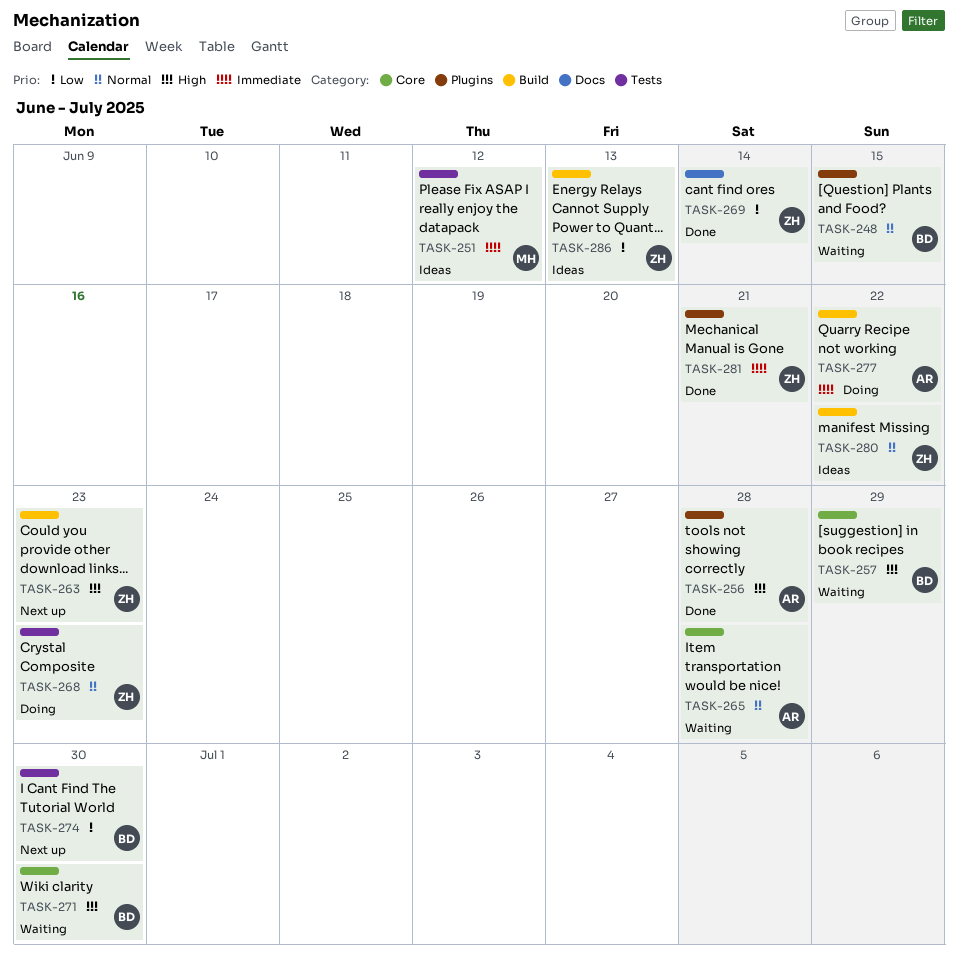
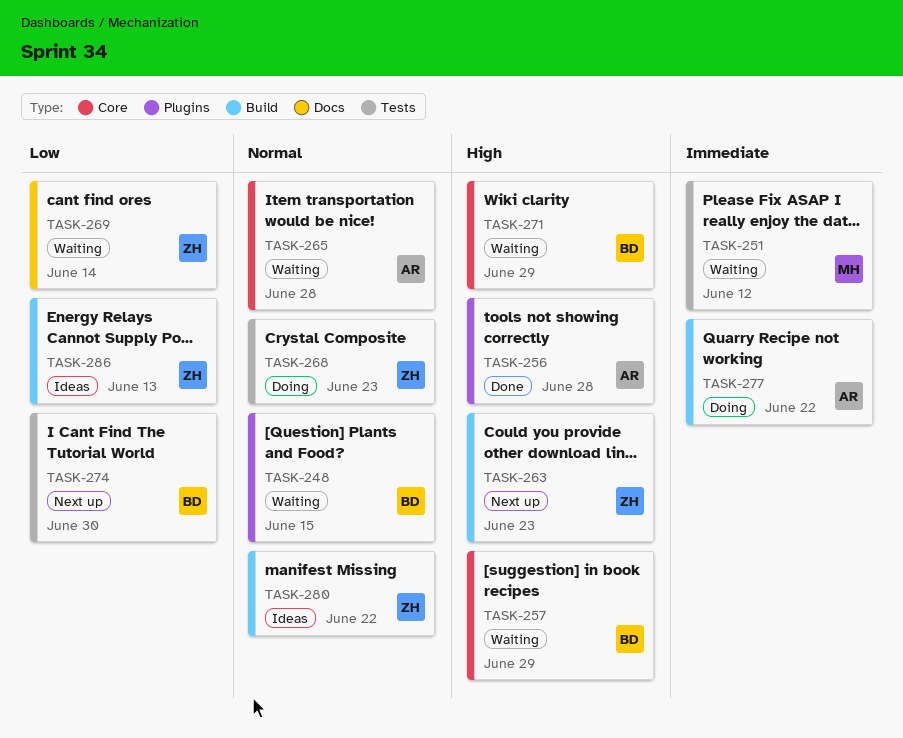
TASK-251, status: Ideas -> Waiting
TASK-269, status: Done -> Waiting
TASK-271, due: Jun 30 -> Jun 29
TASK-281: present -> none

